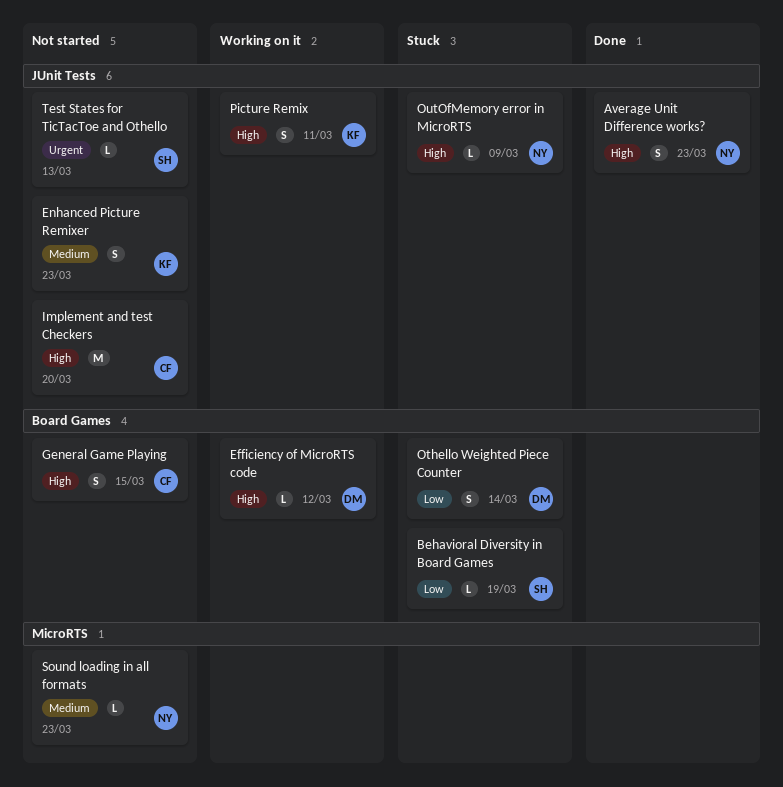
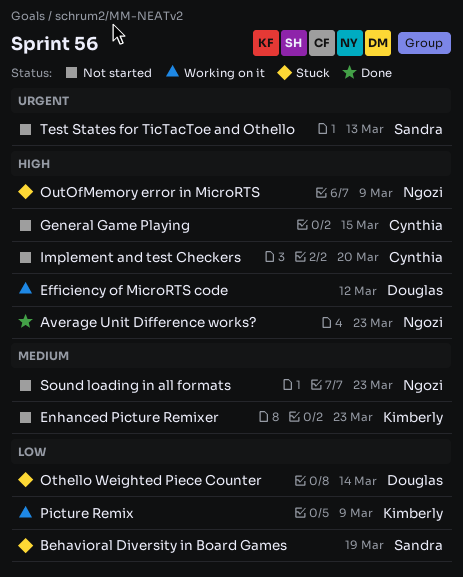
Picture Remix, priority: High -> Low
Picture Remix, due: Mar 11 -> Mar 9

